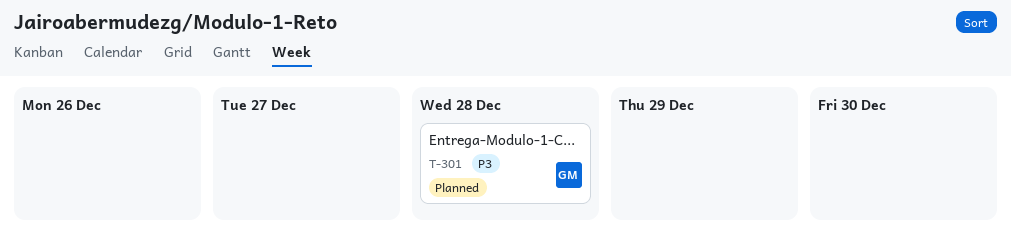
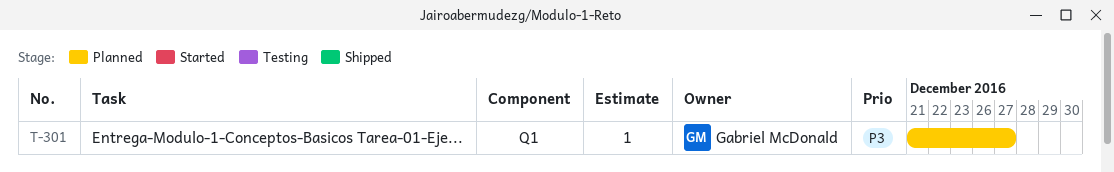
T-301, due: Dec 28 -> Dec 27

